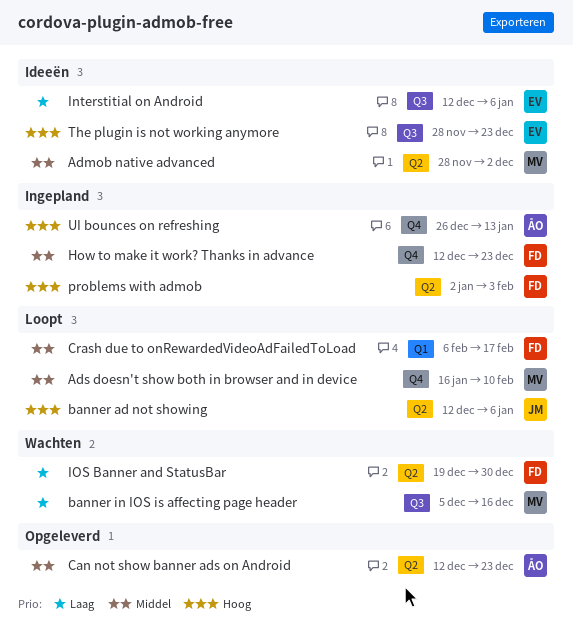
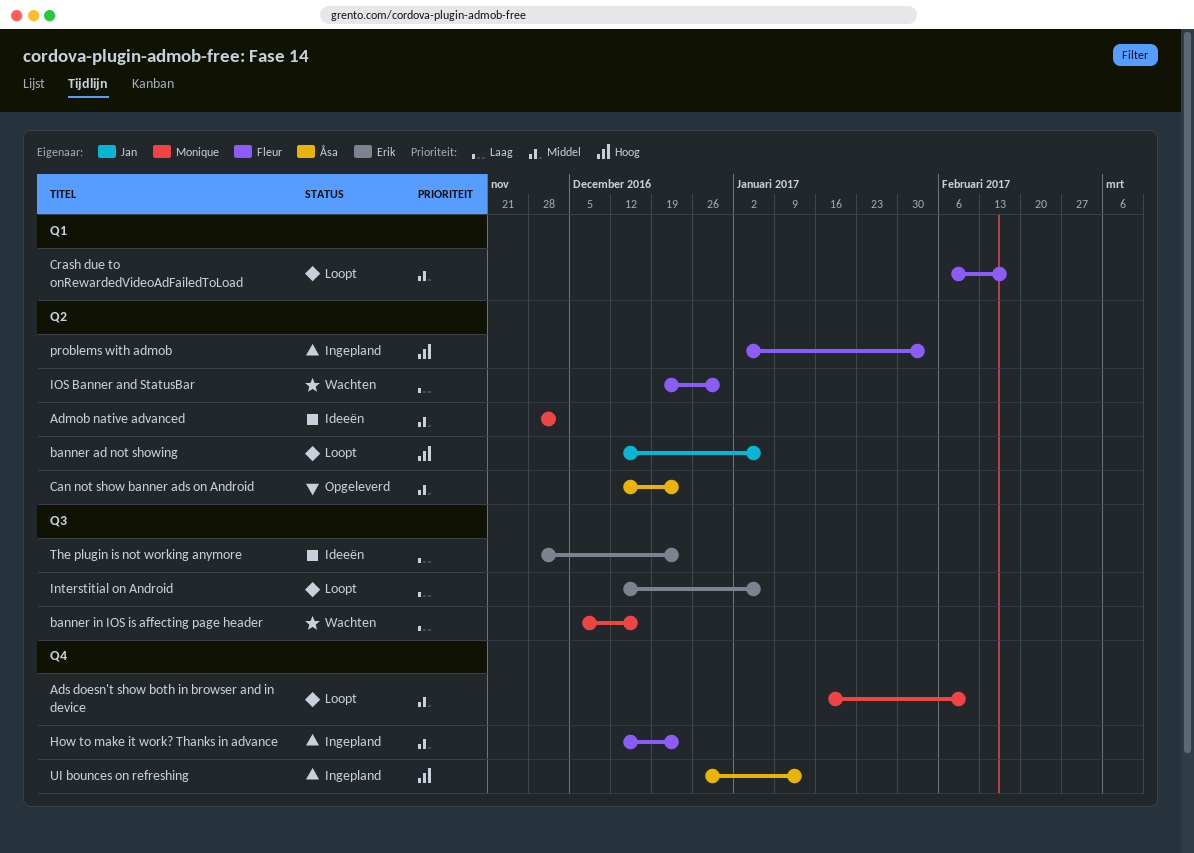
Interstitial on Android, status: Ideeën -> Loopt
The plugin is not working anymore, priority: Hoog -> Laag

